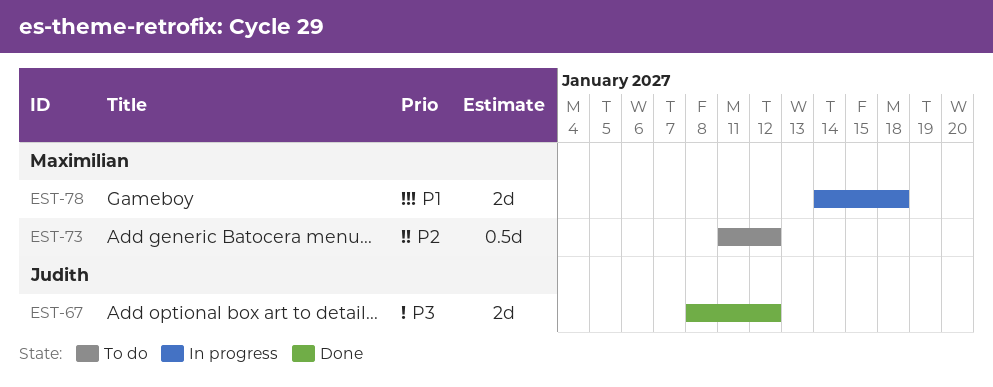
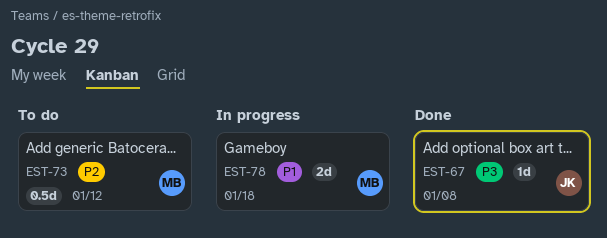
EST-67, estimate: 2d -> 1d
EST-67, due: Jan 12 -> Jan 8

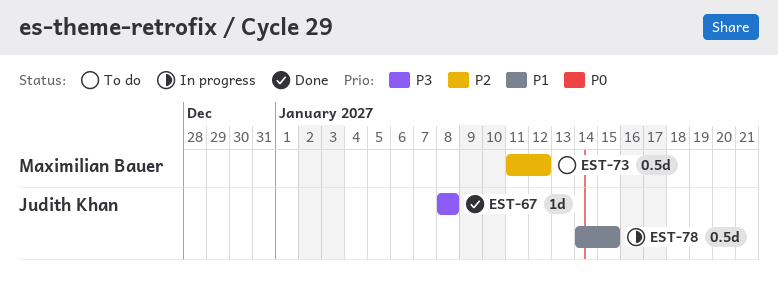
EST-78, owner: Maximilian Bauer -> Judith Khan
EST-78, estimate: 2d -> 0.5d
EST-78, due: Jan 18 -> Jan 15

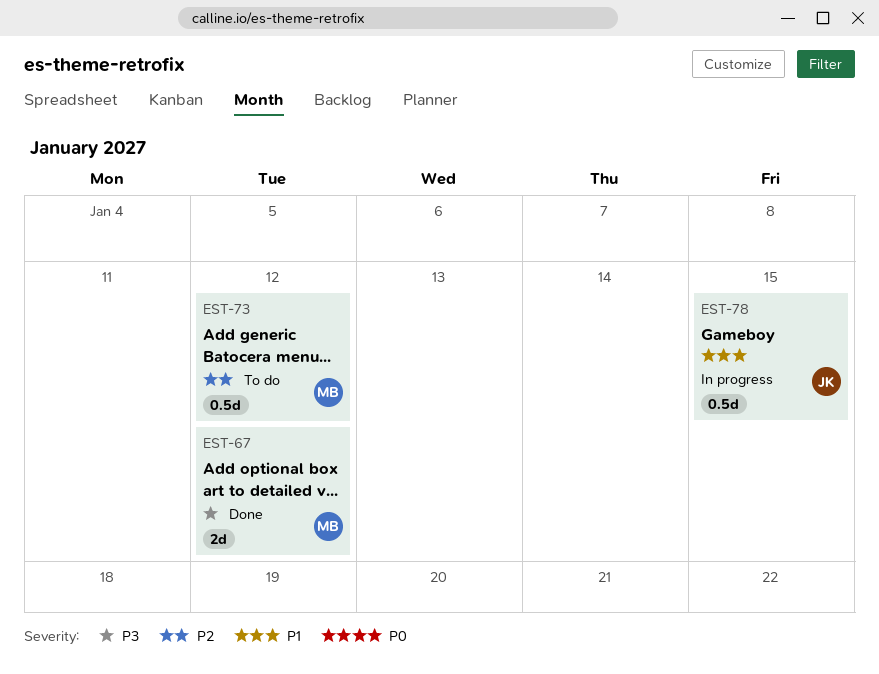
EST-67, owner: Judith Khan -> Maximilian Bauer
EST-67, estimate: 1d -> 2d
EST-67, due: Jan 8 -> Jan 12

